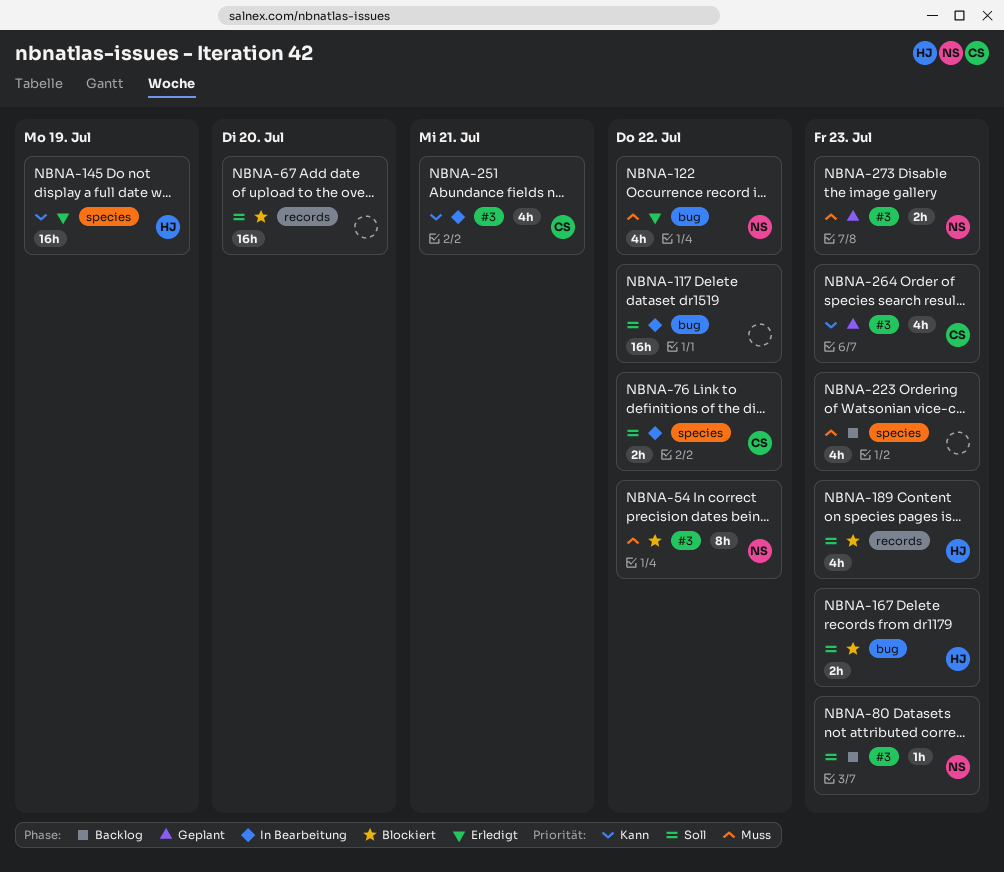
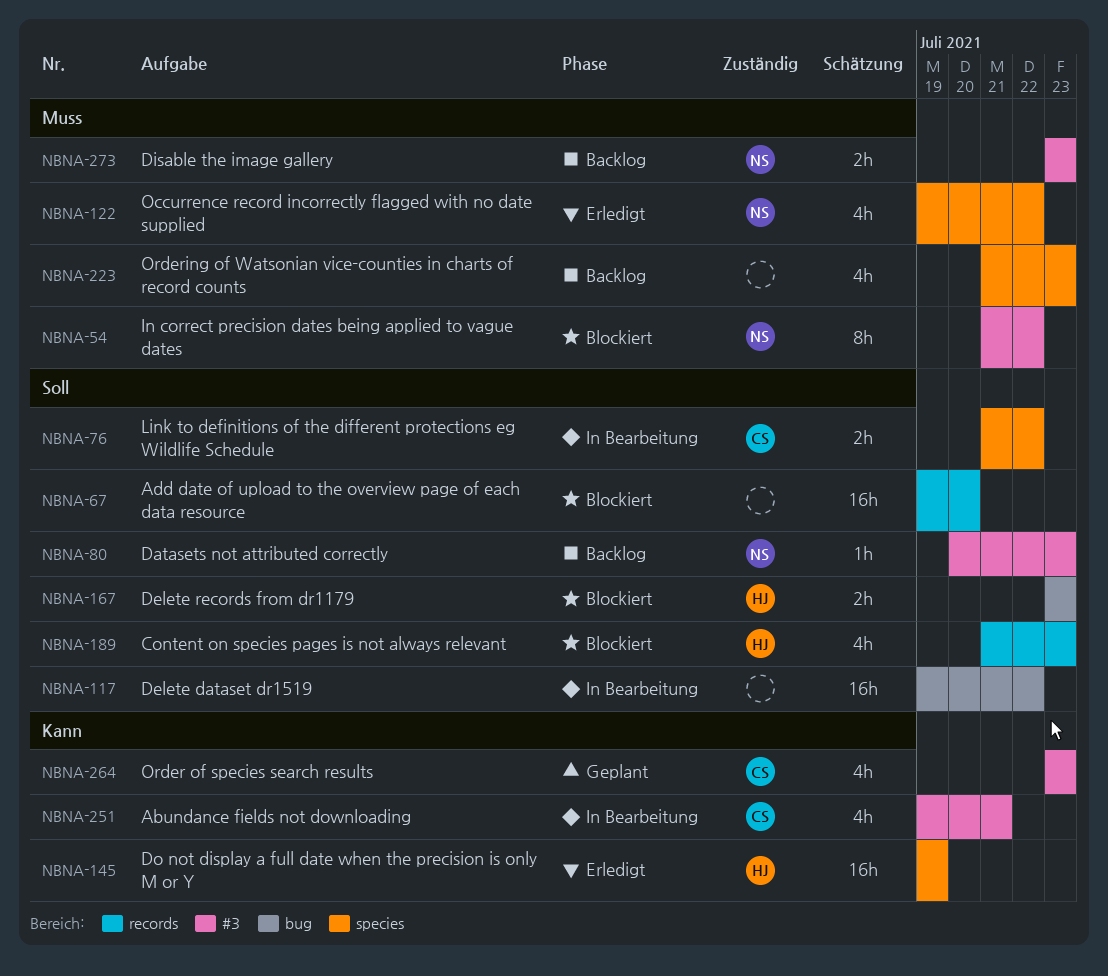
NBNA-122, label: bug -> species
NBNA-273, status: Geplant -> Backlog

